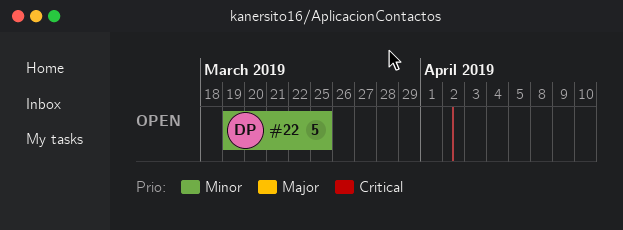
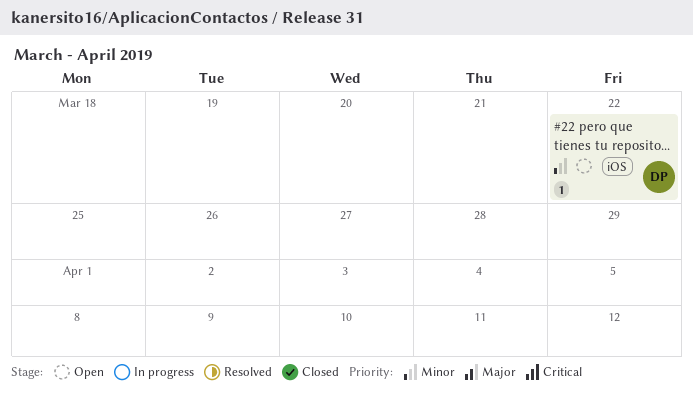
#22, estimate: 5 -> 1
#22, due: Mar 25 -> Mar 22

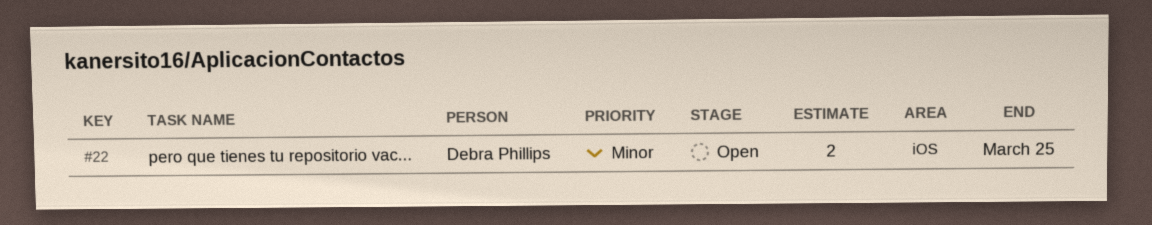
#22, estimate: 1 -> 2
#22, due: Mar 22 -> Mar 25

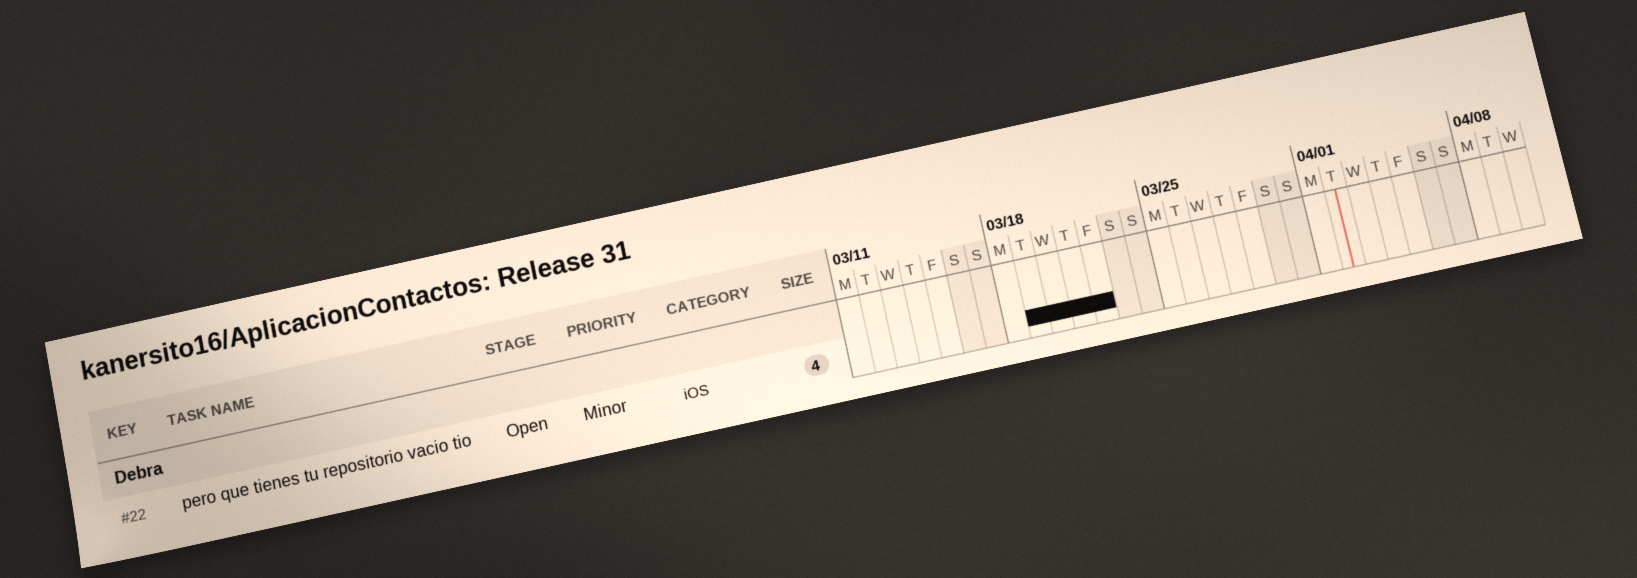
#22, estimate: 2 -> 4
#22, due: Mar 25 -> Mar 22

